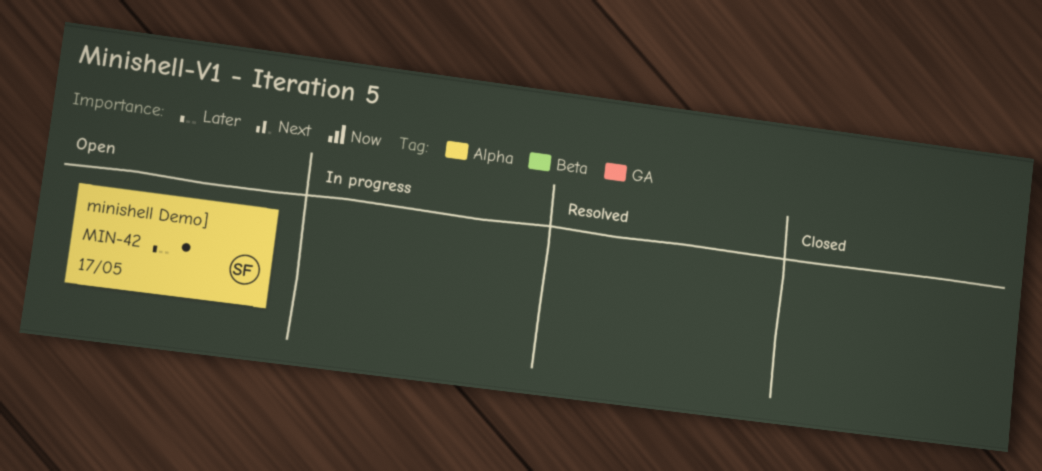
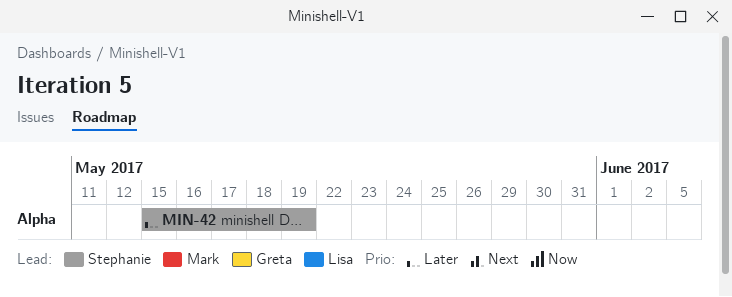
MIN-42, due: May 17 -> May 19

